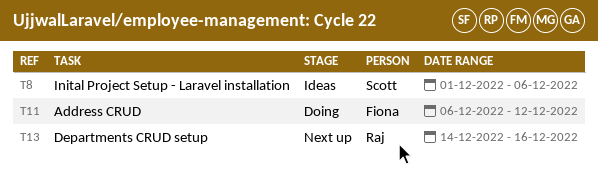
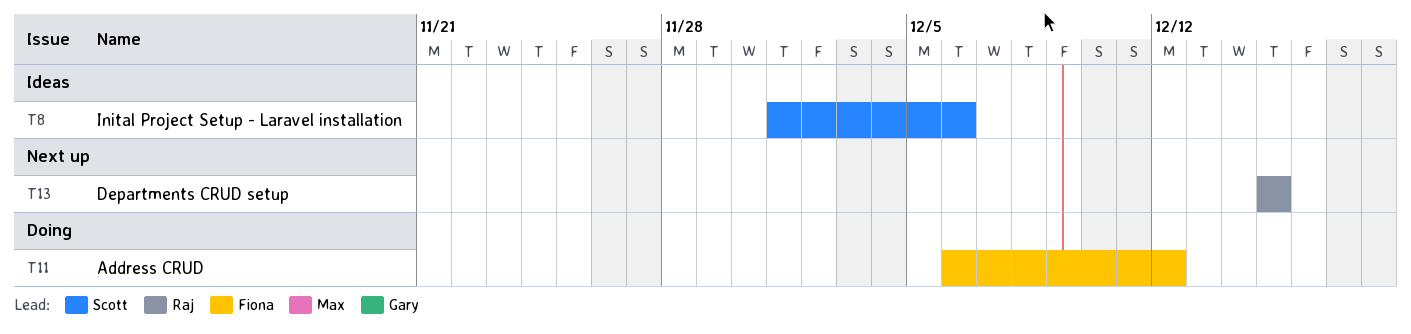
T13, start: Dec 14 -> Dec 15
T13, due: Dec 16 -> Dec 15

